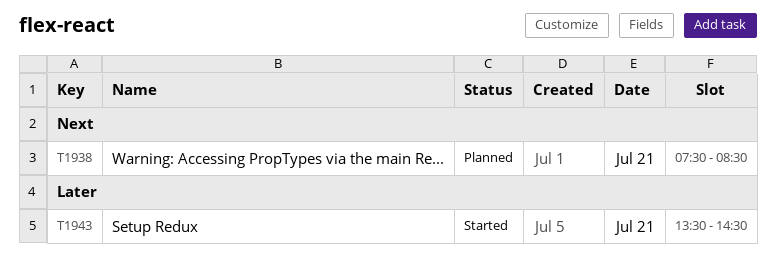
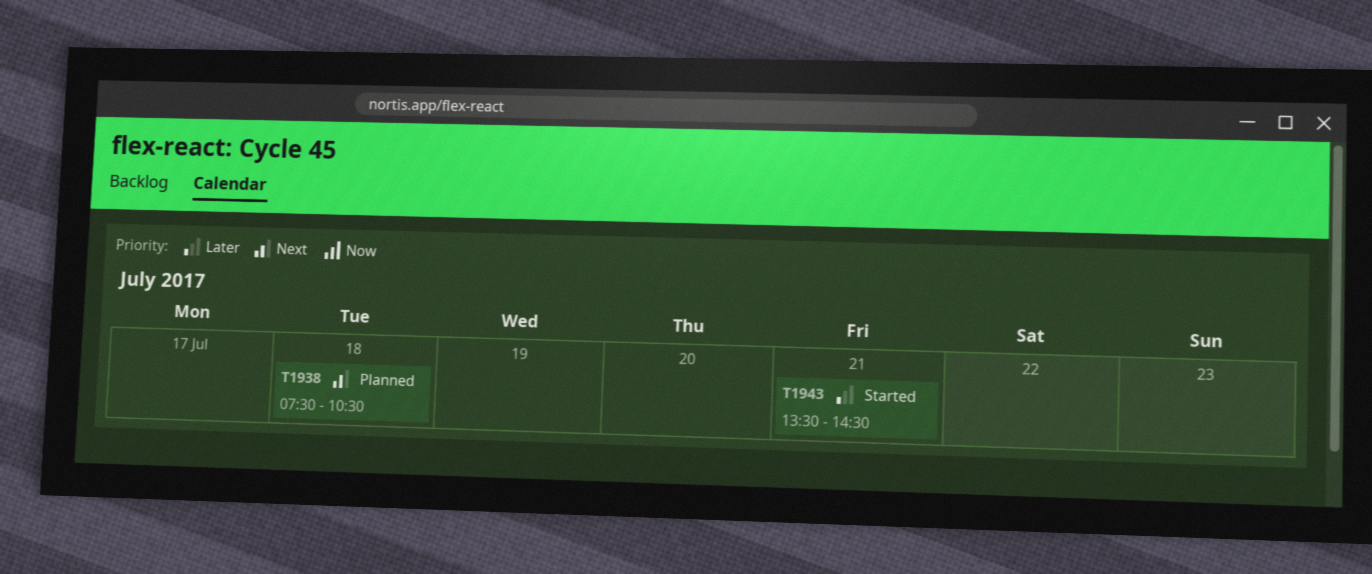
T1938, day: Jul 21 -> Jul 18
T1938, ends: 08:30 -> 10:30

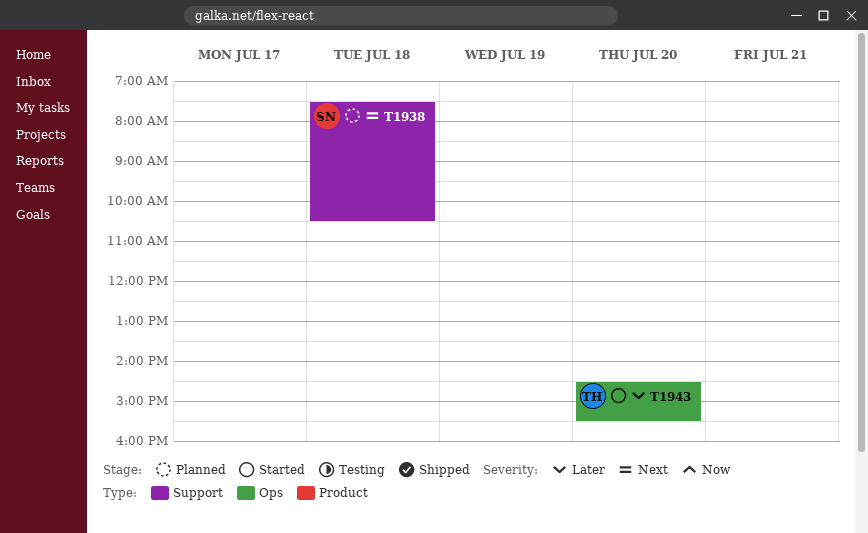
T1943, day: Jul 21 -> Jul 20
T1943, begins: 13:30 -> 14:30
T1943, ends: 14:30 -> 15:30

